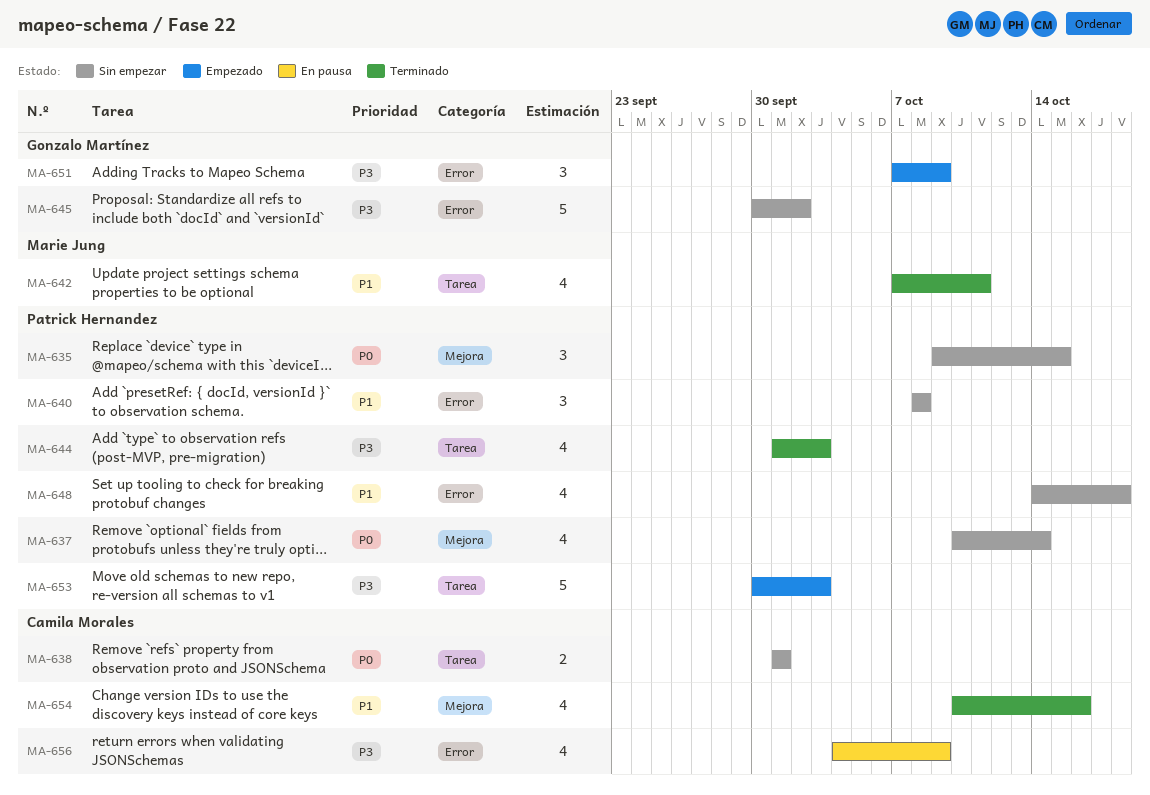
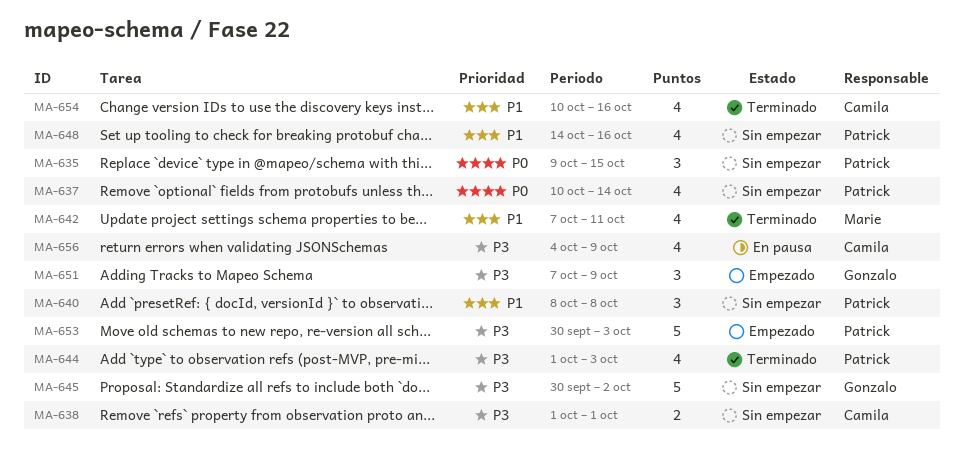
MA-638, priority: P0 -> P3
MA-648, due: Oct 18 -> Oct 16

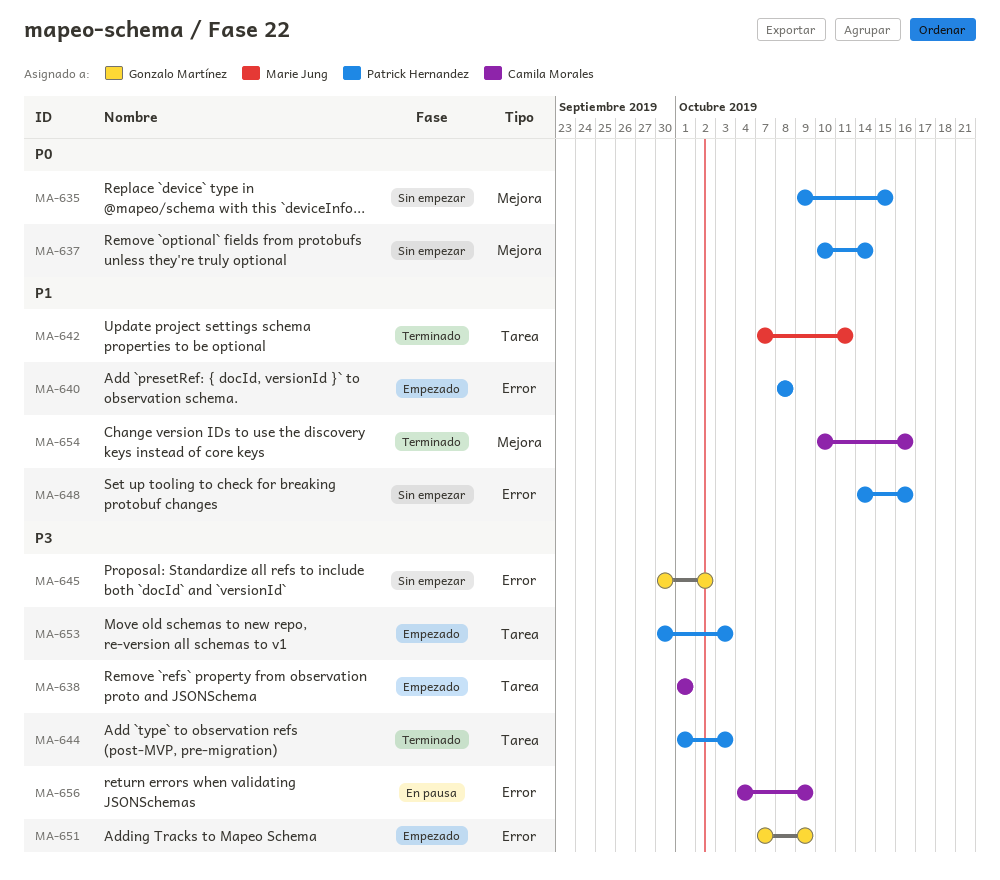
MA-638, status: Sin empezar -> Empezado
MA-640, status: Sin empezar -> Empezado

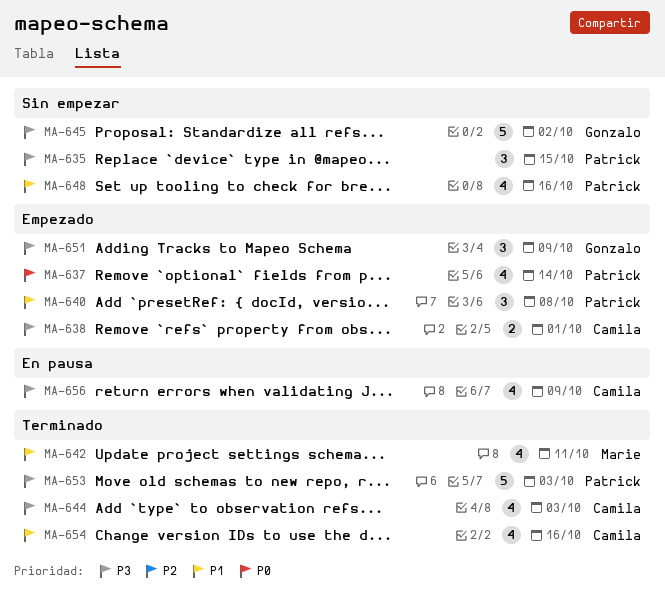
MA-635, priority: P0 -> P3
MA-637, status: Sin empezar -> Empezado
MA-644, owner: Patrick Hernandez -> Camila Morales
MA-653, status: Empezado -> Terminado

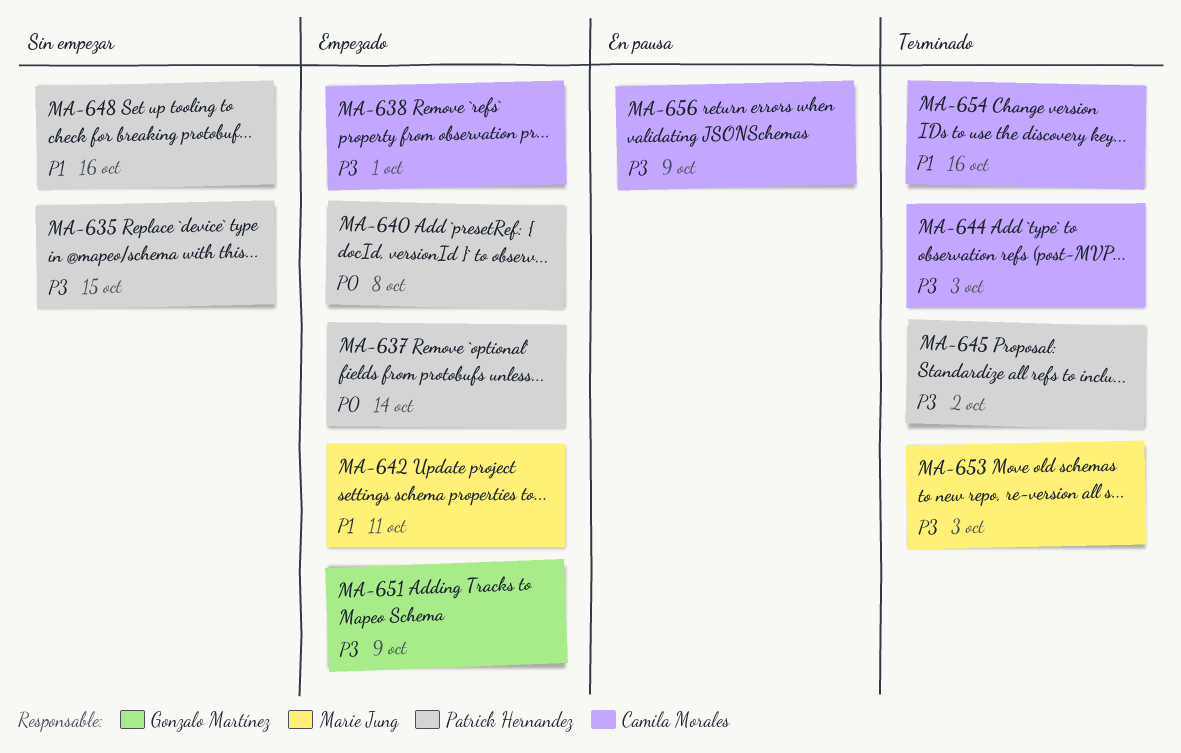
MA-640, priority: P1 -> P0
MA-642, status: Terminado -> Empezado
MA-645, status: Sin empezar -> Terminado
MA-645, owner: Gonzalo Martínez -> Patrick Hernandez
MA-653, owner: Patrick Hernandez -> Marie Jung

